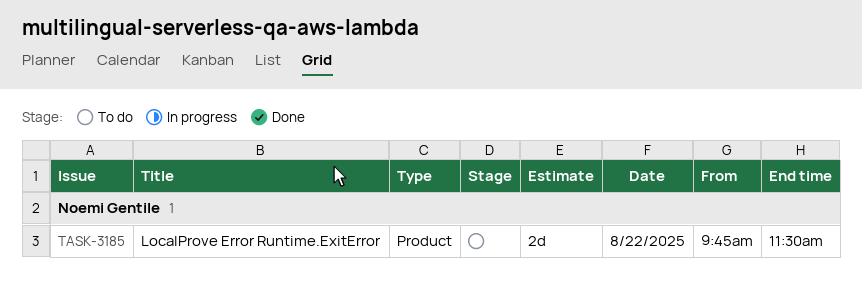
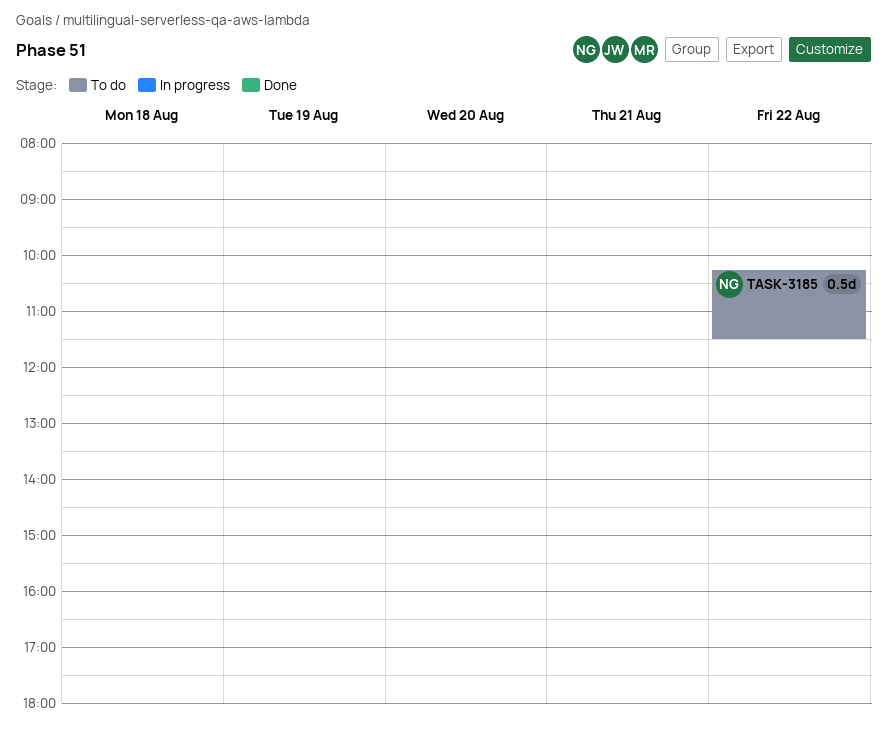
TASK-3185, estimate: 2d -> 0.5d
TASK-3185, begins: 09:45 -> 10:15

